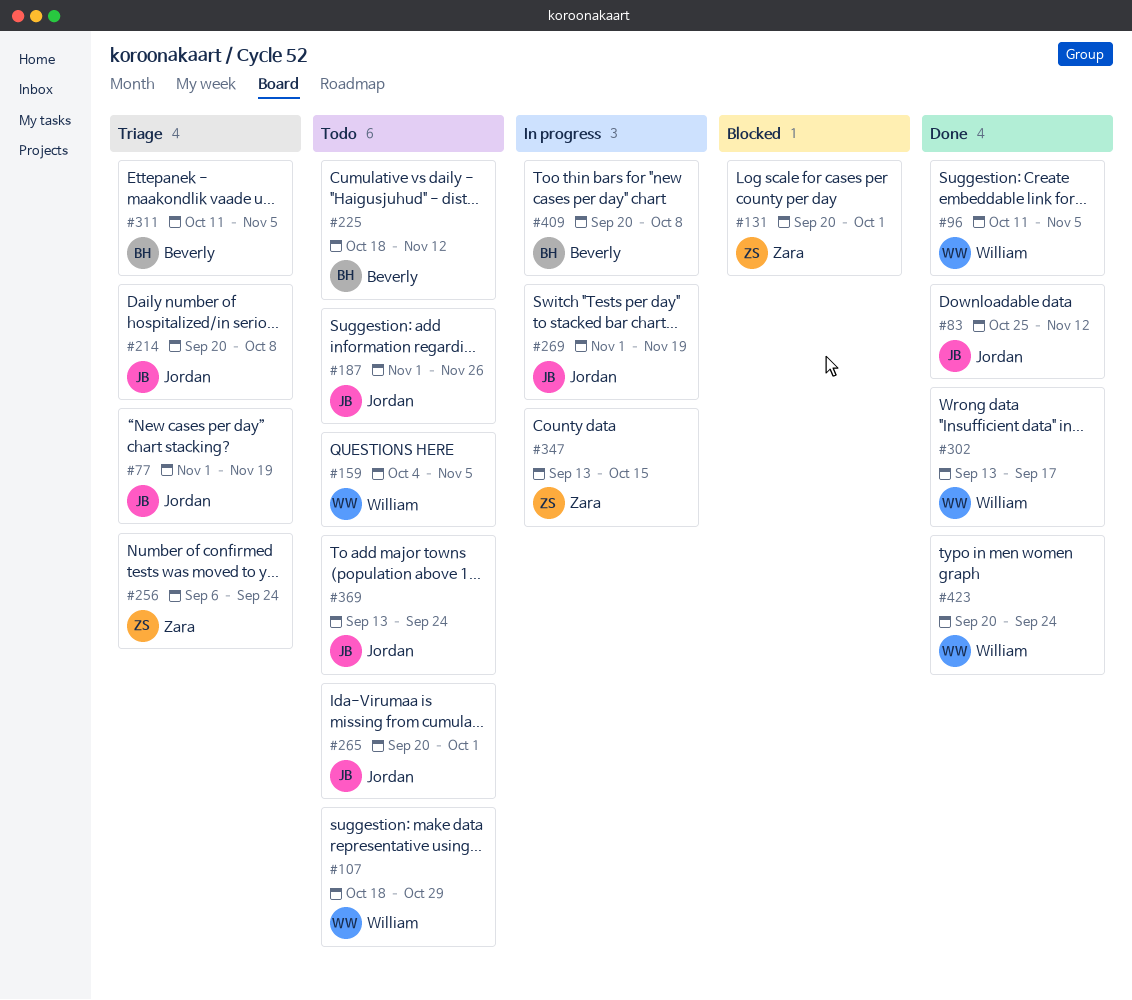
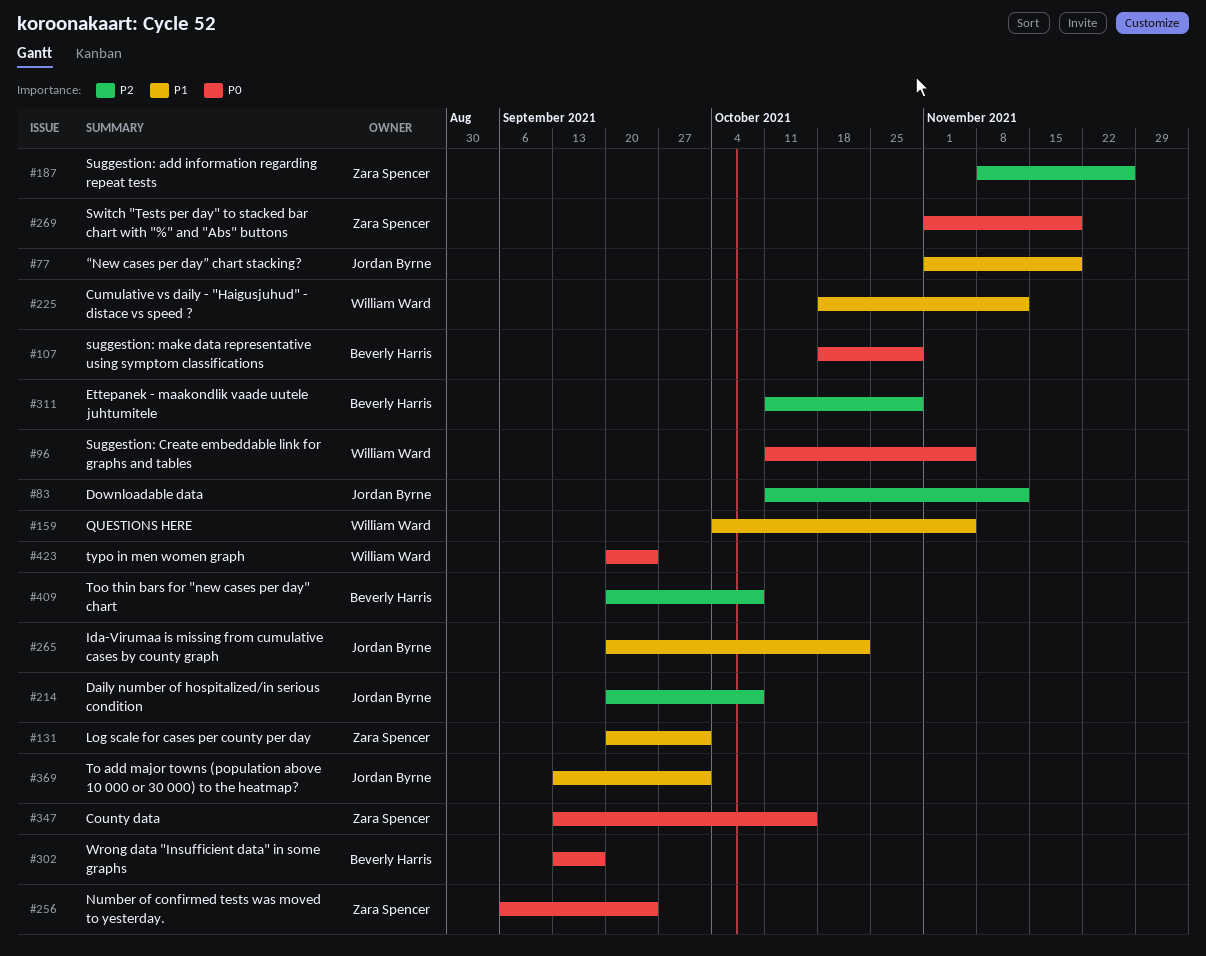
#83, start: Oct 25 -> Oct 11
#107, owner: William Ward -> Beverly Harris
#187, owner: Jordan Byrne -> Zara Spencer
#187, start: Nov 1 -> Nov 8
#225, owner: Beverly Harris -> William Ward
#265, due: Oct 1 -> Oct 22
#269, owner: Jordan Byrne -> Zara Spencer
#302, owner: William Ward -> Beverly Harris
#311, due: Nov 5 -> Oct 29
#369, due: Sep 24 -> Oct 1

